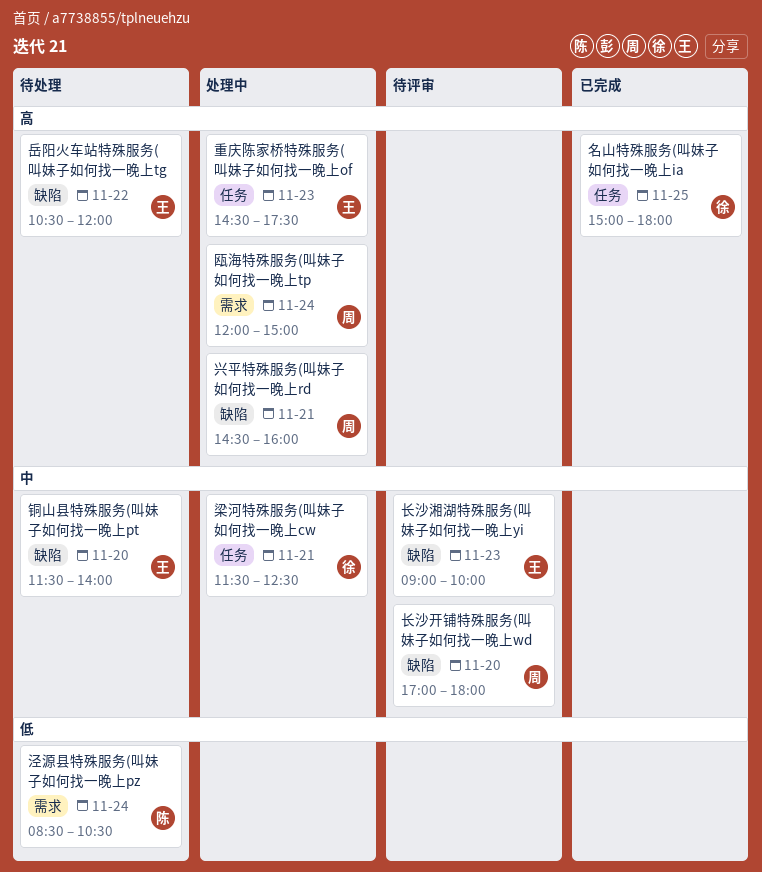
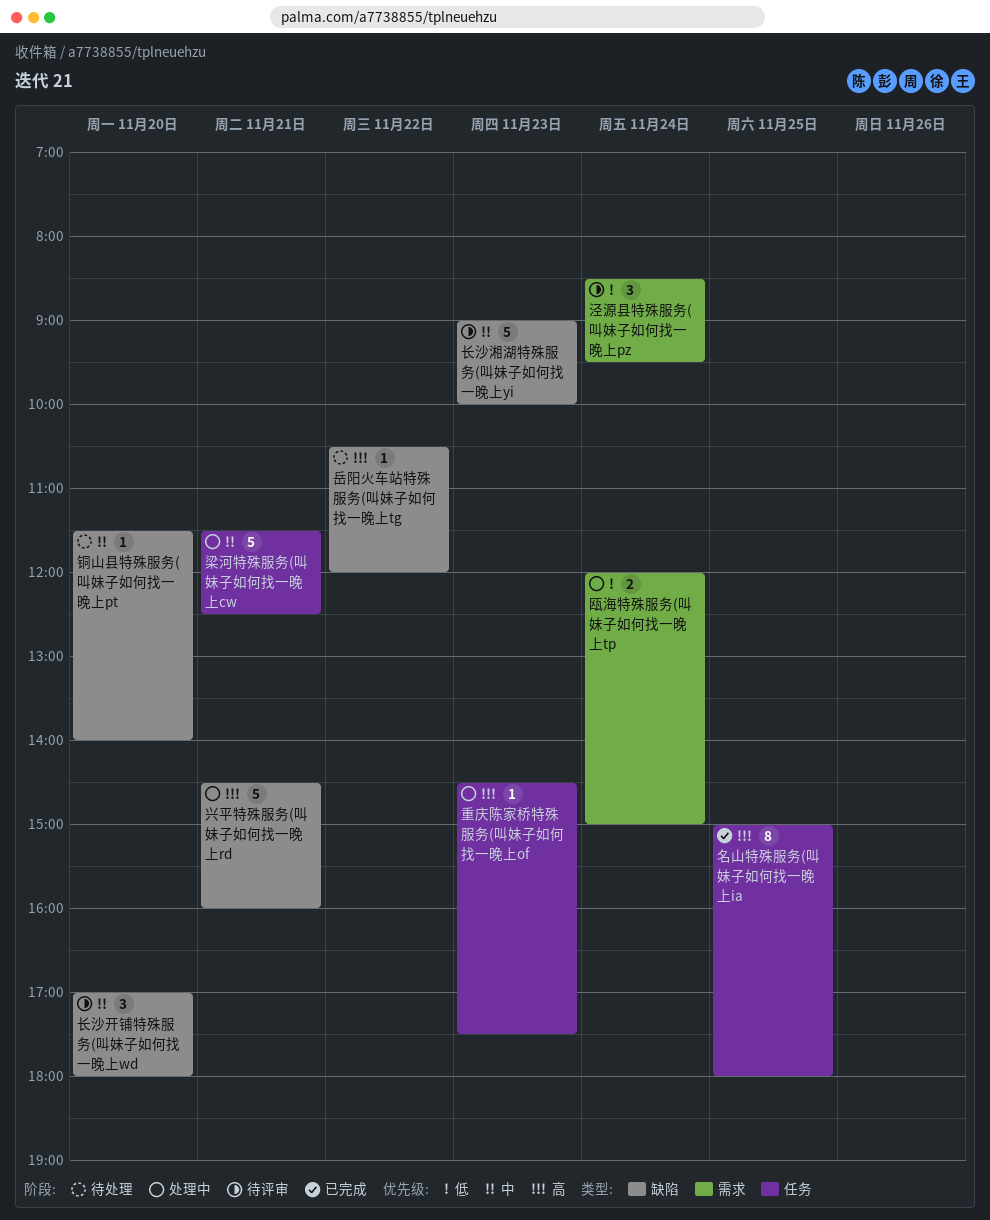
泾源县特殊服务(叫妹子如何找一晚上pz, status: 待处理 -> 待评审
泾源县特殊服务(叫妹子如何找一晚上pz, ends: 10:30 -> 09:30
瓯海特殊服务(叫妹子如何找一晚上tp, priority: 高 -> 低

